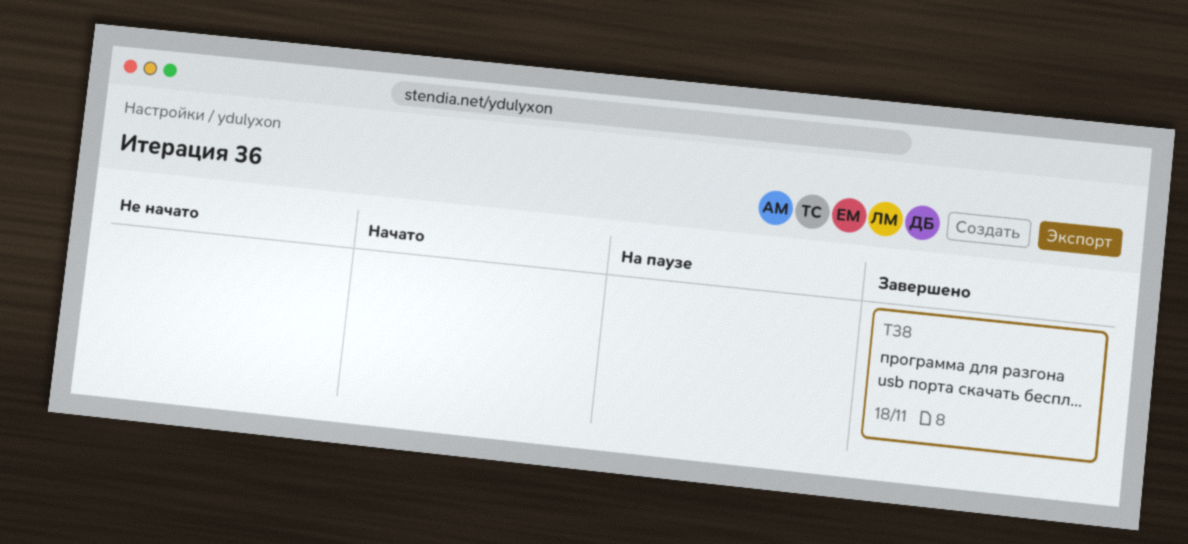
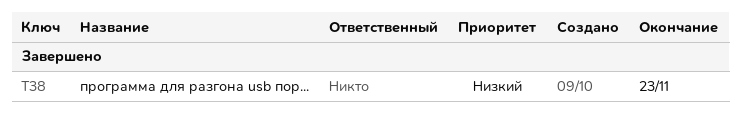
T38, due: Nov 18 -> Nov 23

